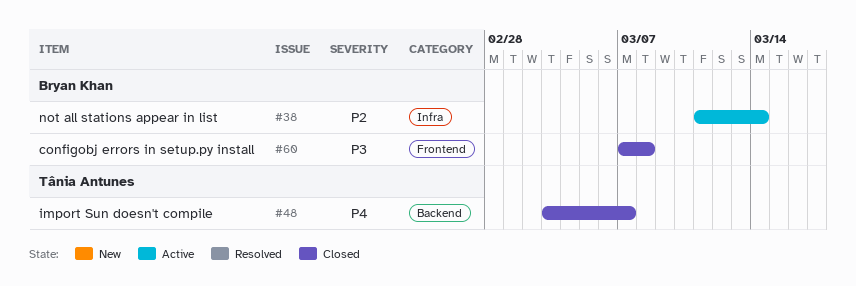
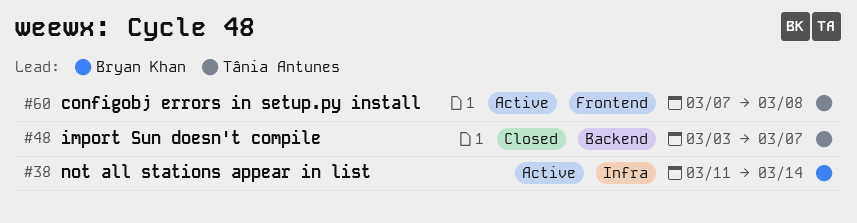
#60, status: Closed -> Active
#60, owner: Bryan Khan -> Tânia Antunes

